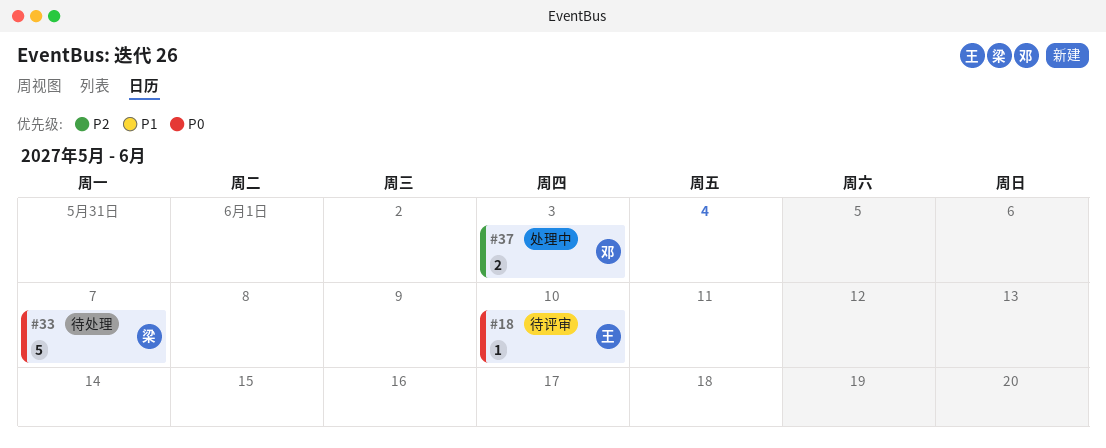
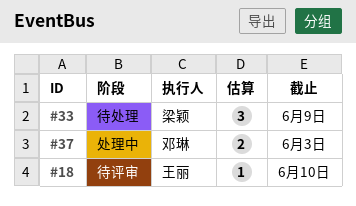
#33, estimate: 5 -> 3
#33, due: Jun 7 -> Jun 9

